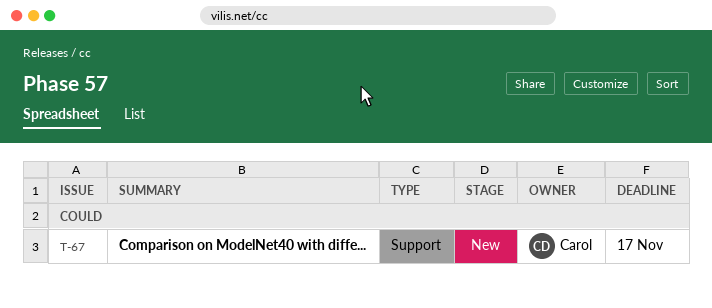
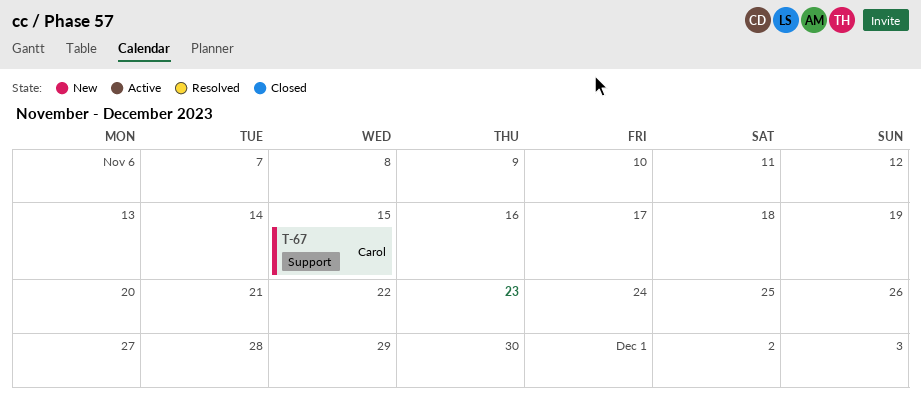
T-67, due: Nov 17 -> Nov 15

